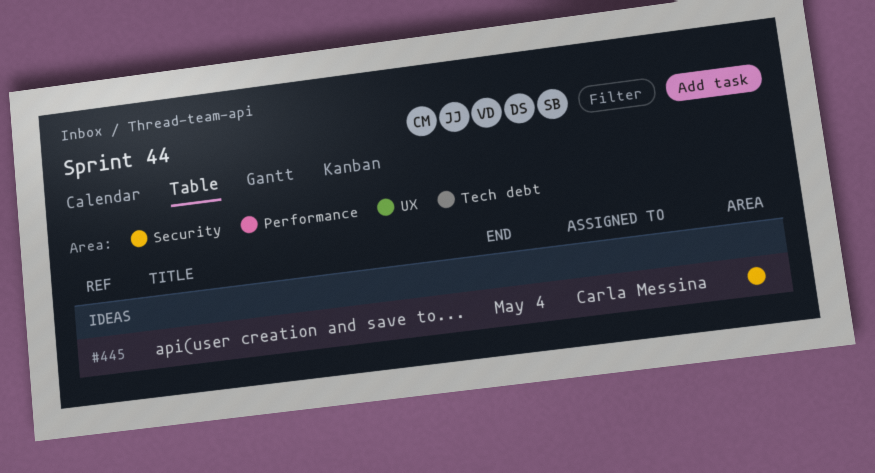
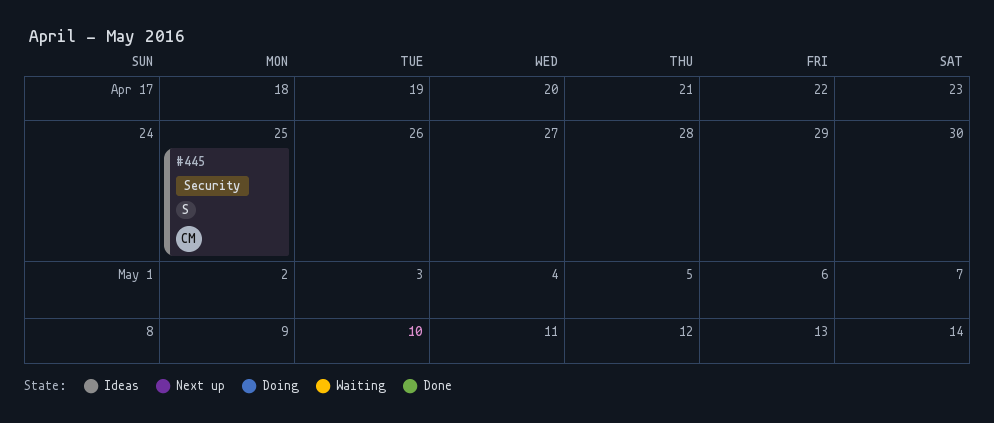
#445, due: May 4 -> Apr 25

